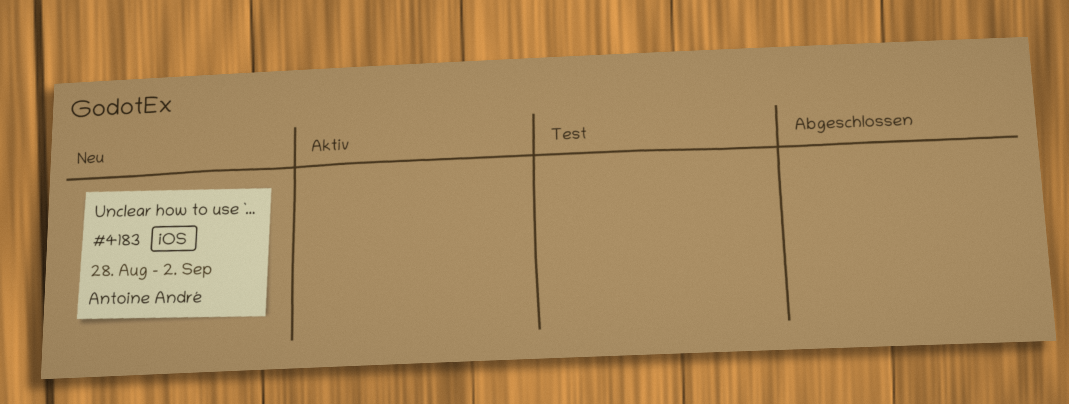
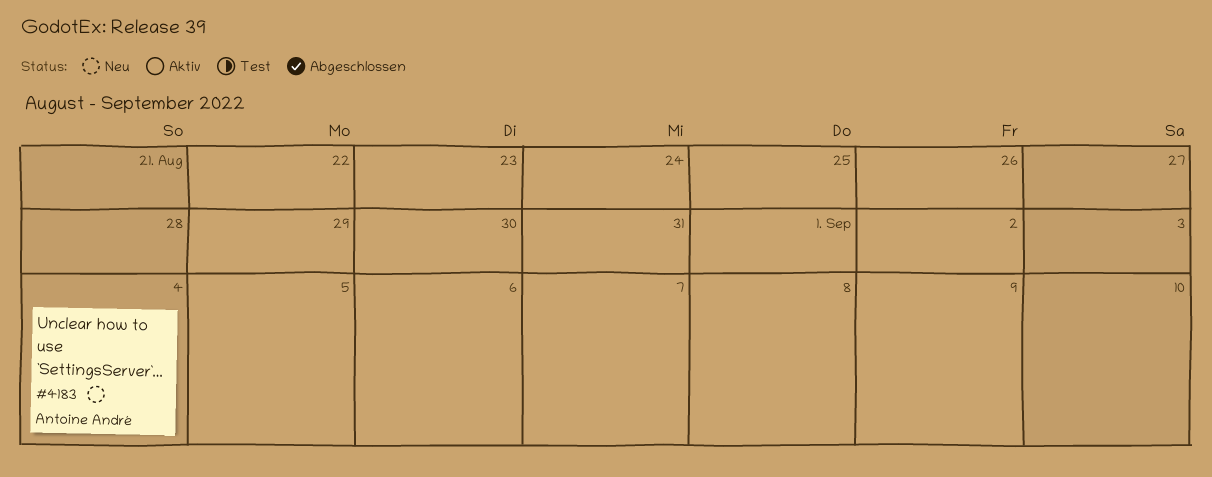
#4183, due: Sep 2 -> Sep 4

